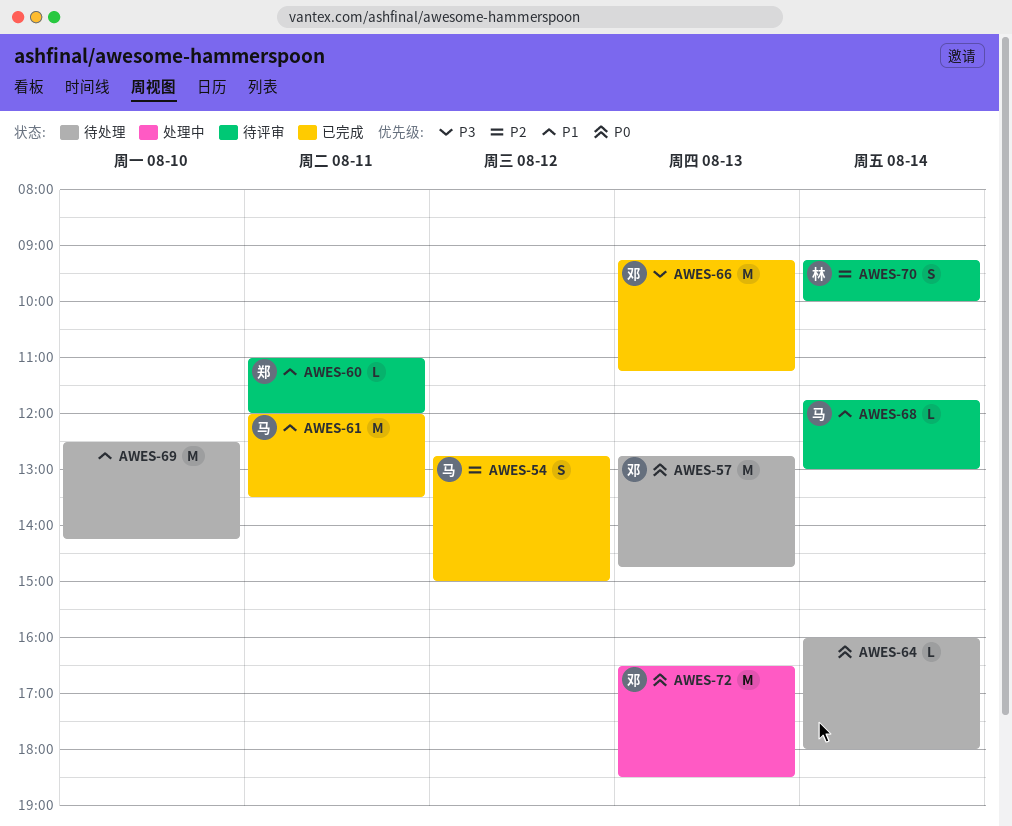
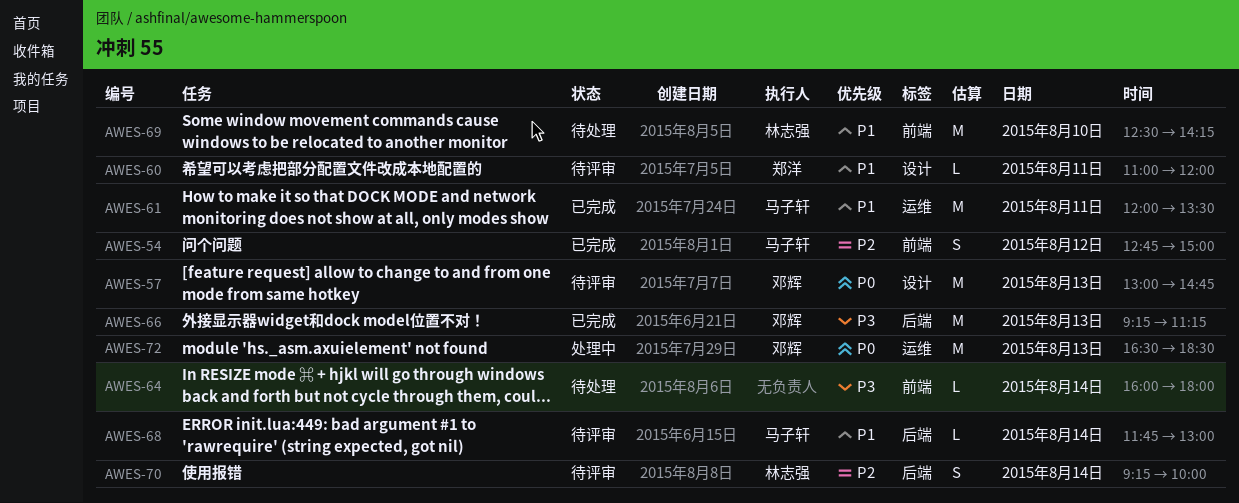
AWES-57, status: 待处理 -> 待评审
AWES-57, begins: 12:45 -> 13:00
AWES-64, priority: P0 -> P3
AWES-69, owner: none -> 林志强

